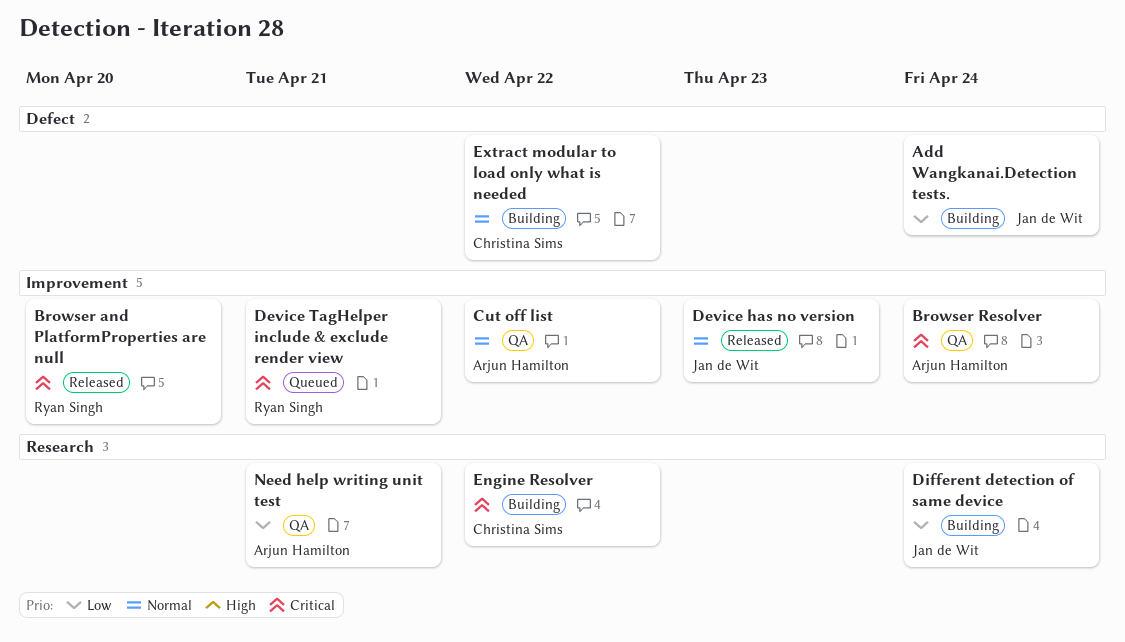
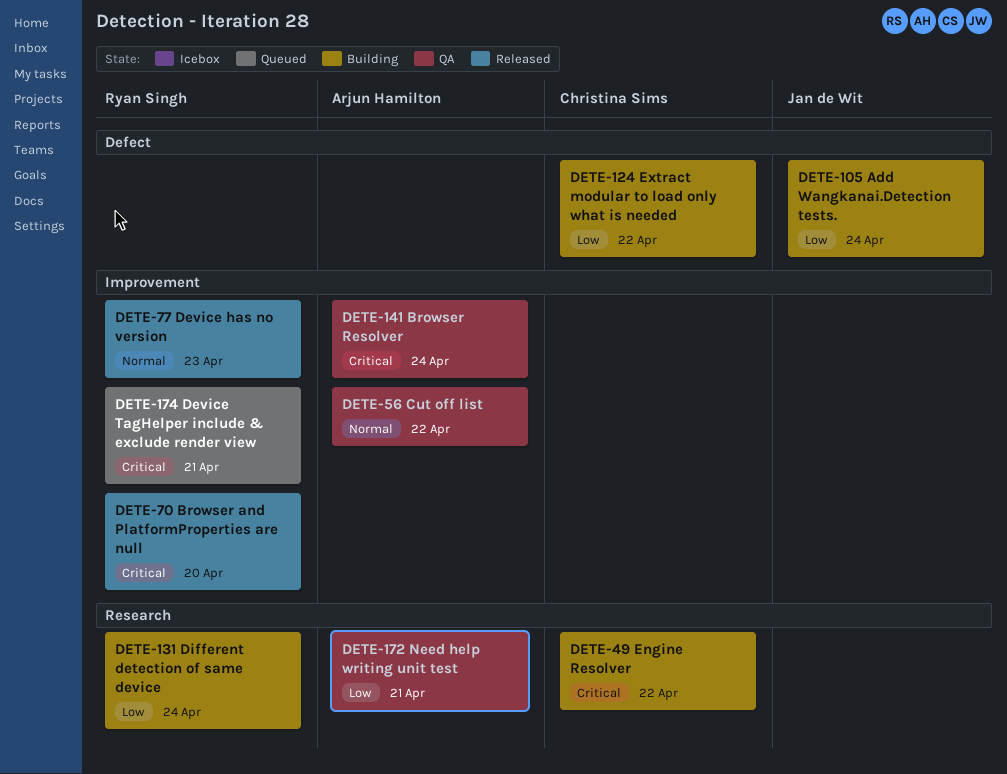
Device has no version, owner: Jan de Wit -> Ryan Singh
Different detection of same device, owner: Jan de Wit -> Ryan Singh
Extract modular to load only what is needed, priority: Normal -> Low

